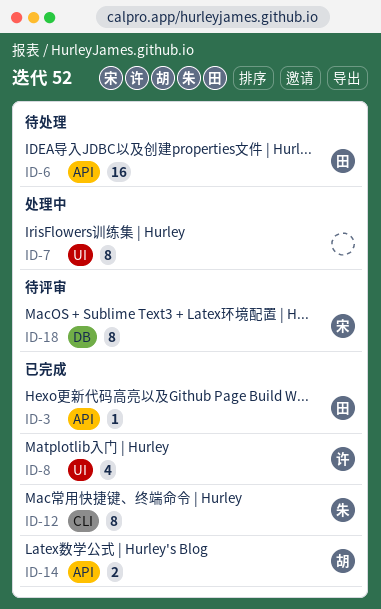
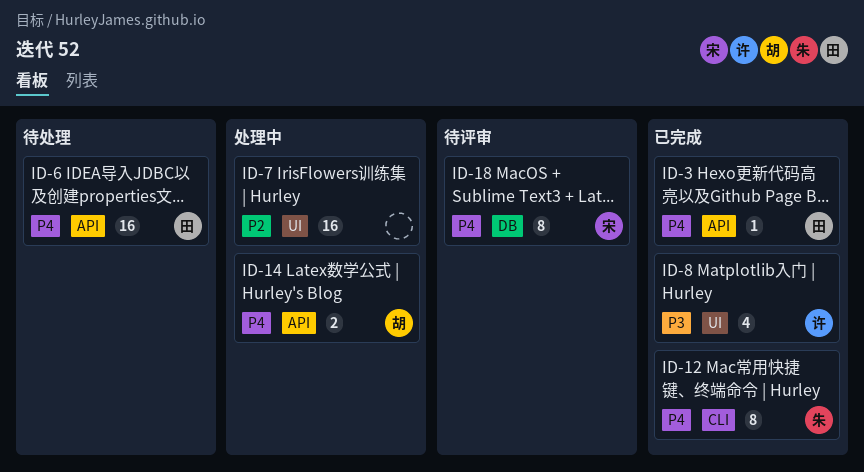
ID-7, estimate: 8 -> 16
ID-14, status: 已完成 -> 处理中

